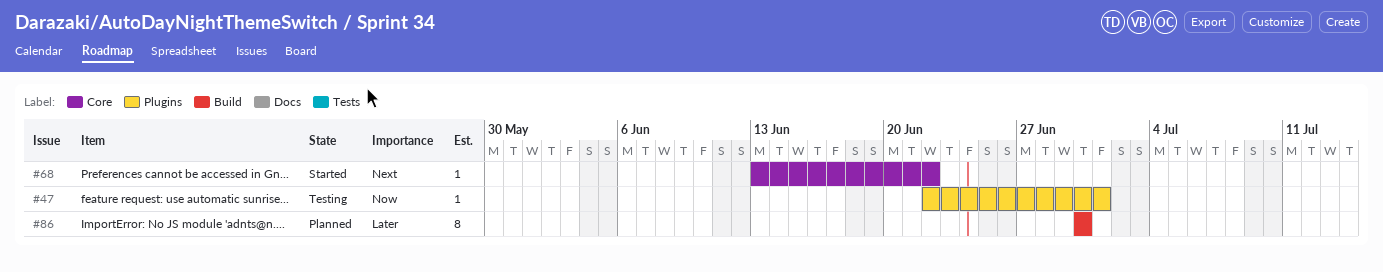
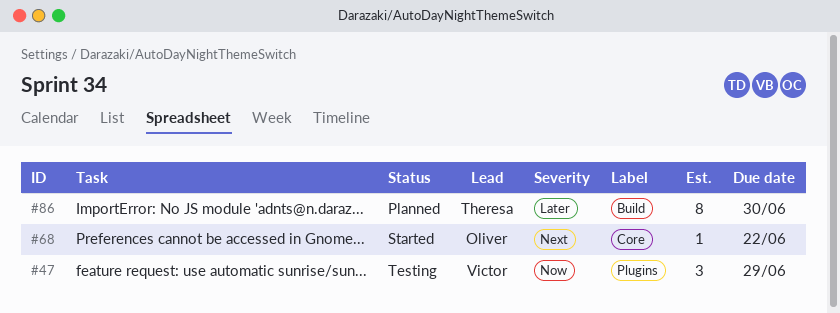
#47, estimate: 1 -> 3
#47, due: Jul 1 -> Jun 29

